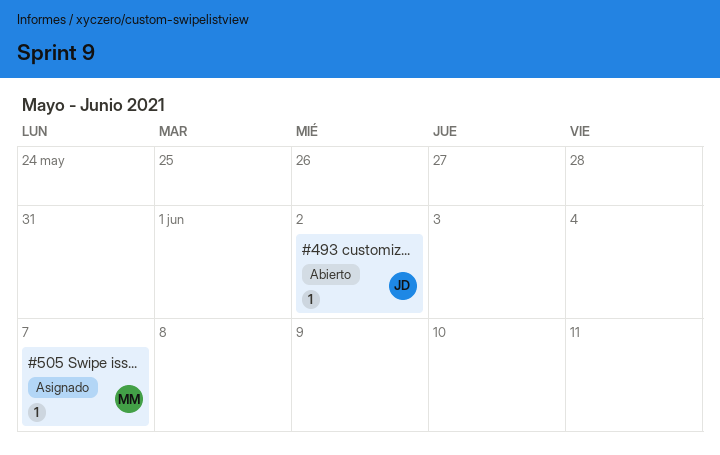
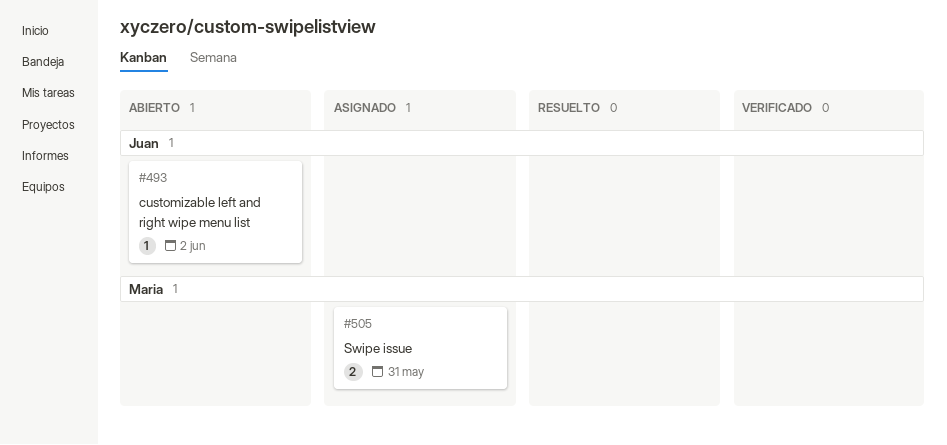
#505, estimate: 1 -> 2
#505, due: Jun 7 -> May 31

